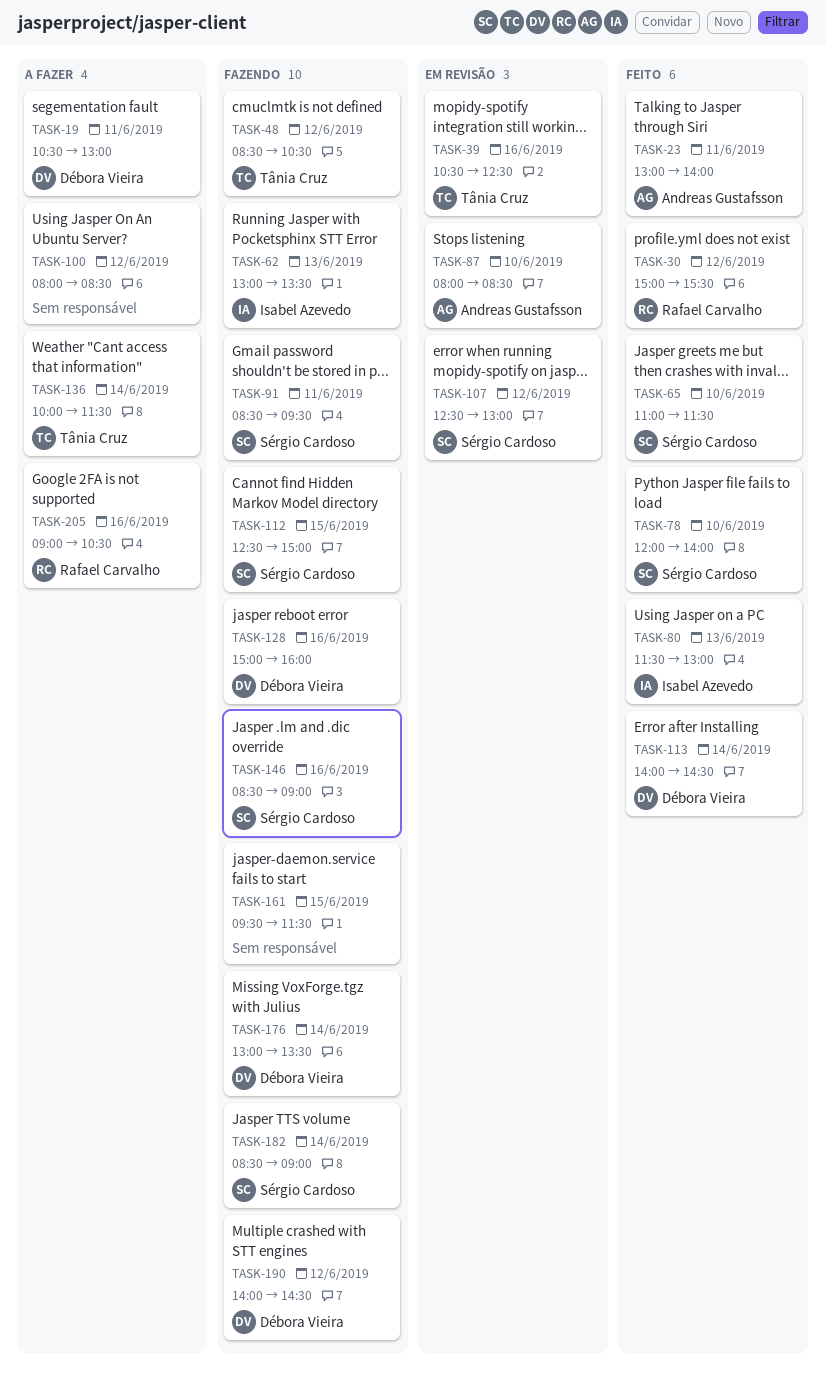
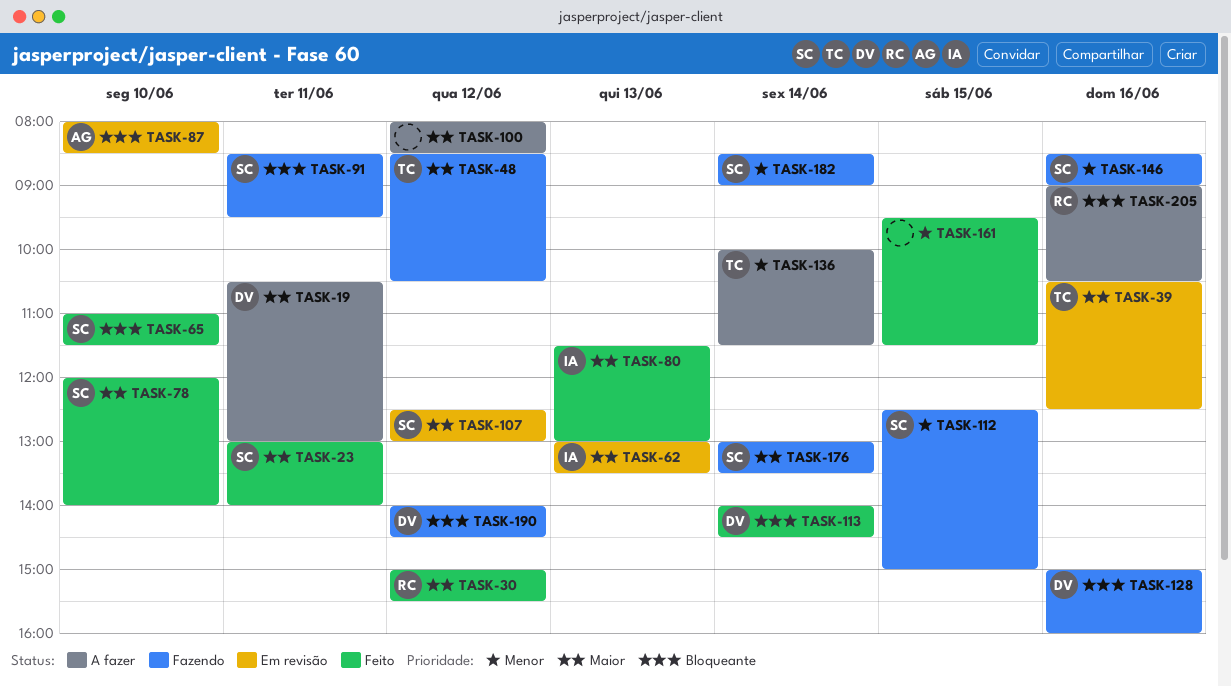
TASK-23, owner: Andreas Gustafsson -> Sérgio Cardoso
TASK-62, status: Fazendo -> Em revisão
TASK-161, status: Fazendo -> Feito
TASK-176, owner: Débora Vieira -> Sérgio Cardoso

